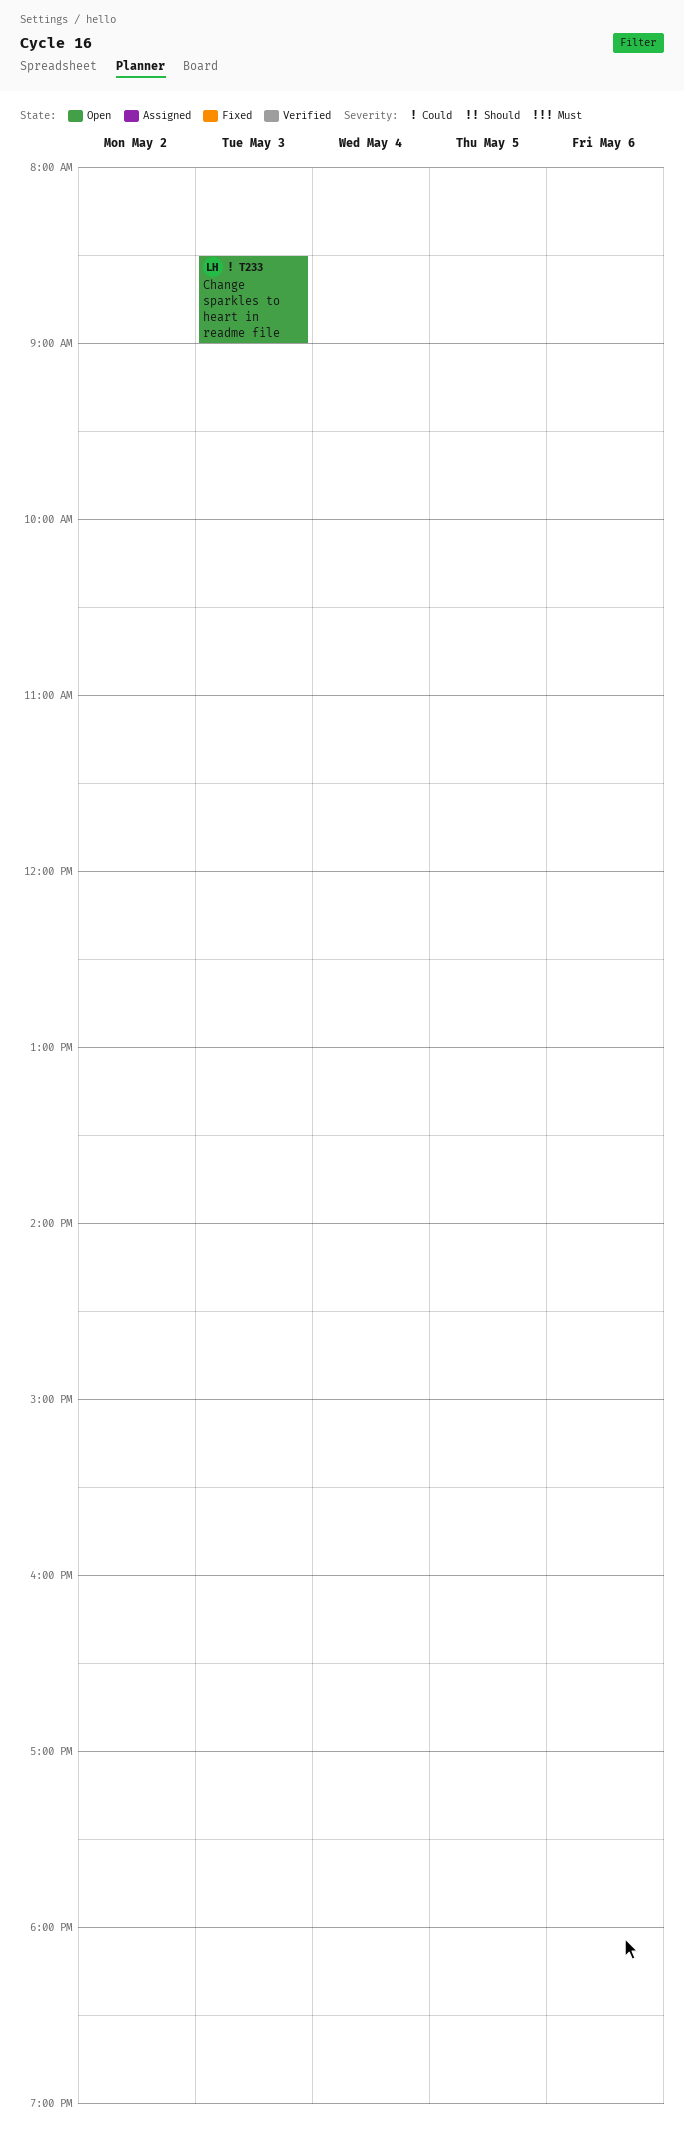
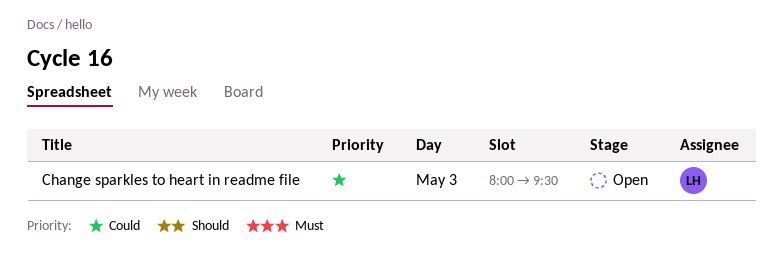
Change sparkles to heart in readme file, begins: 08:30 -> 08:00
Change sparkles to heart in readme file, ends: 09:00 -> 09:30

